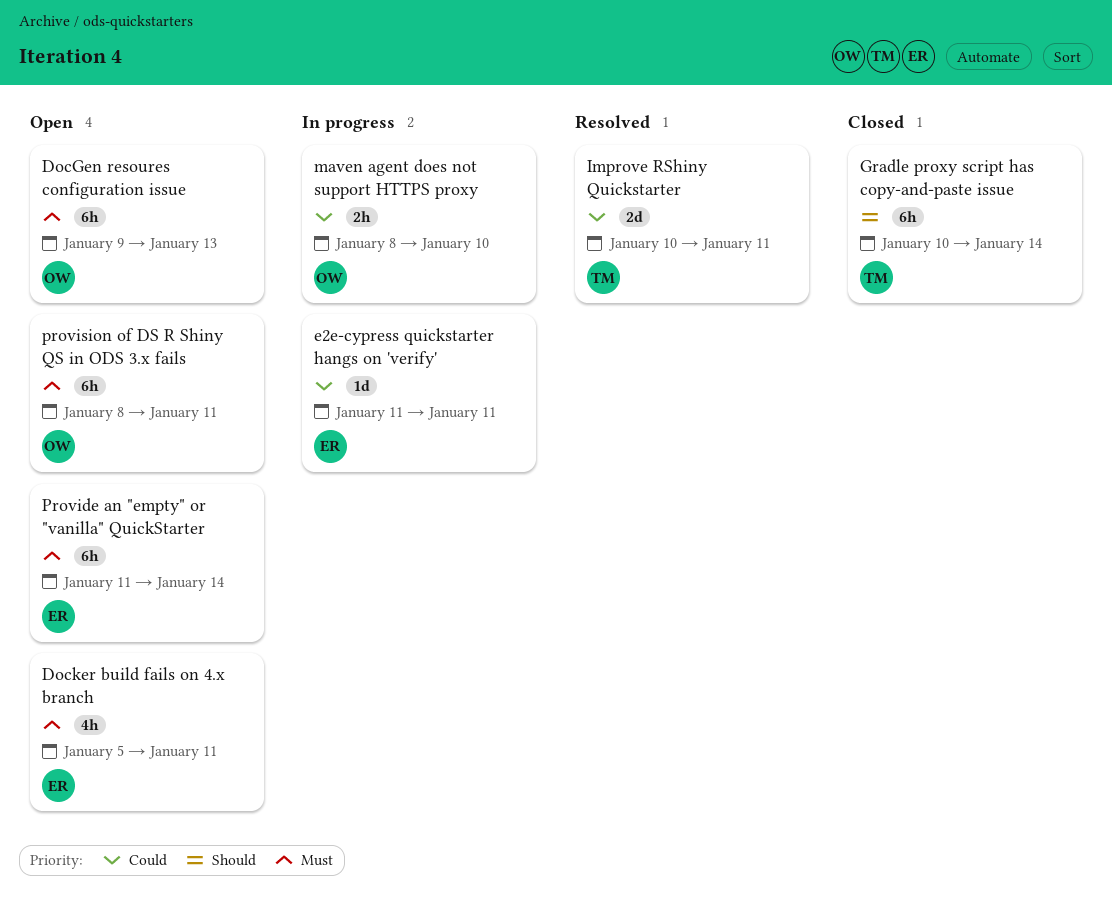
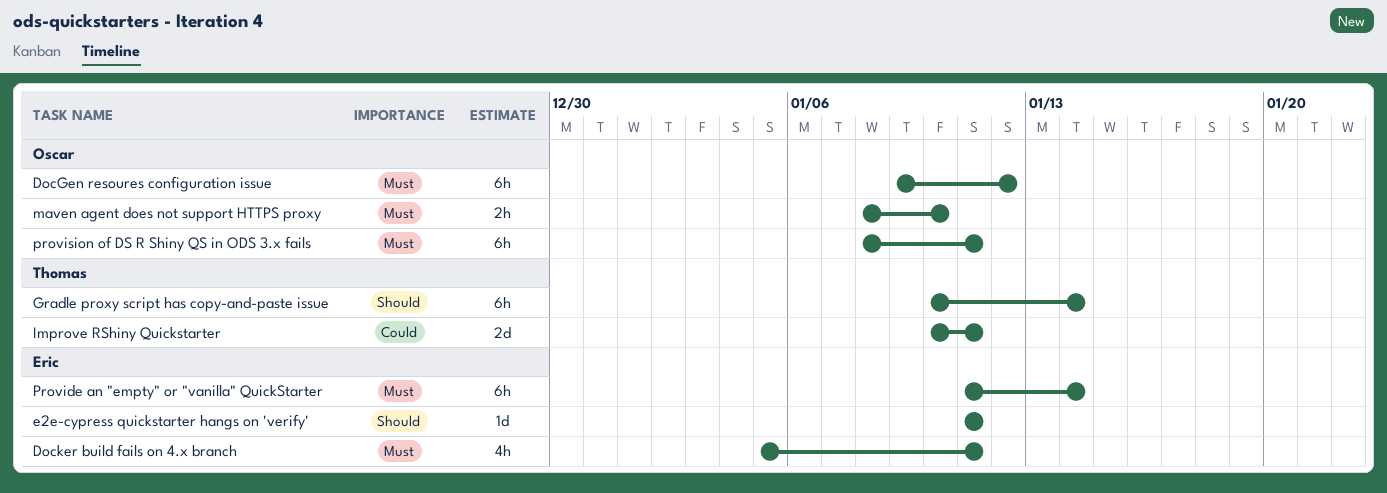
DocGen resoures configuration issue, due: Jan 13 -> Jan 12
e2e-cypress quickstarter hangs on 'verify', priority: Could -> Should
maven agent does not support HTTPS proxy, priority: Could -> Must

